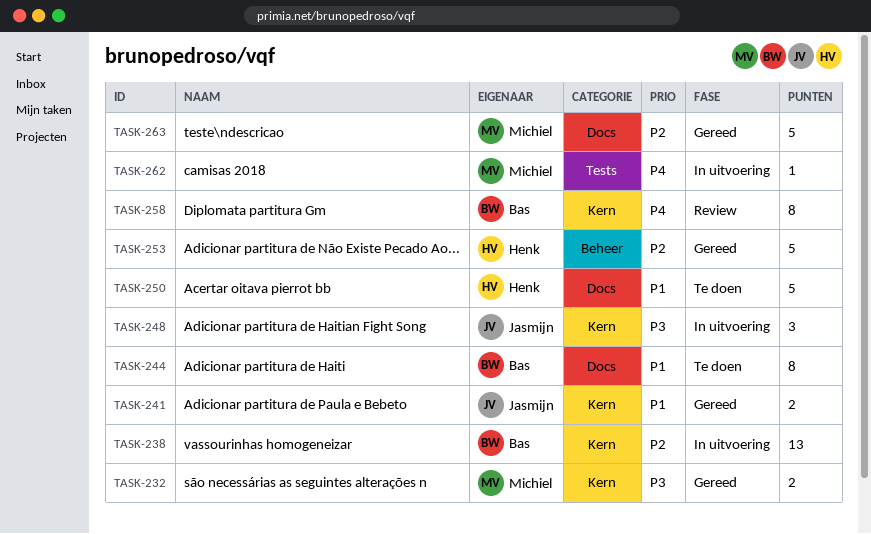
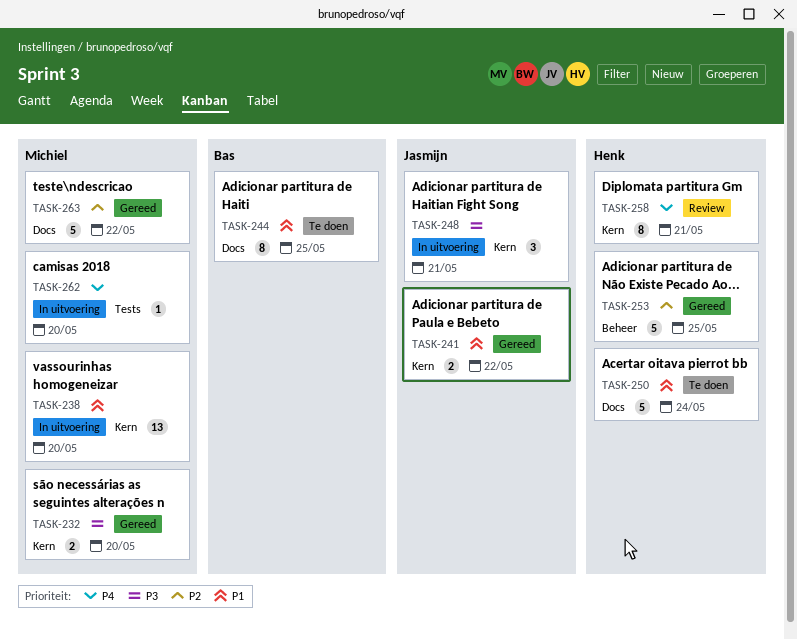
TASK-238, owner: Bas -> Michiel
TASK-238, priority: P2 -> P1
TASK-258, owner: Bas -> Henk

